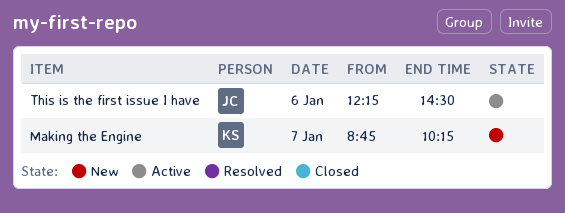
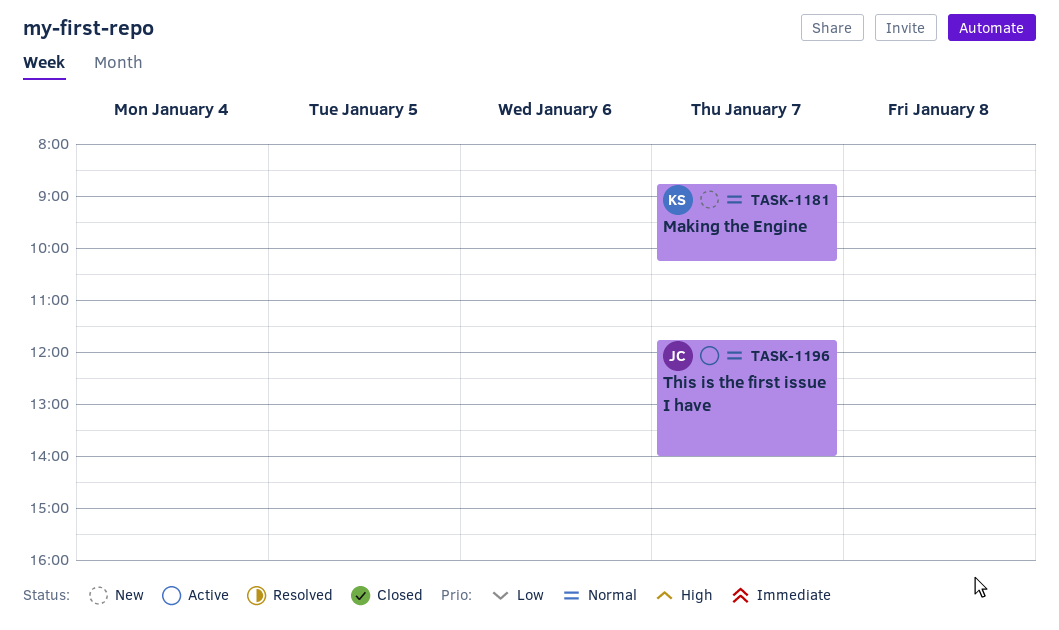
This is the first issue I have, day: Jan 6 -> Jan 7
This is the first issue I have, begins: 12:15 -> 11:45
This is the first issue I have, ends: 14:30 -> 14:00

